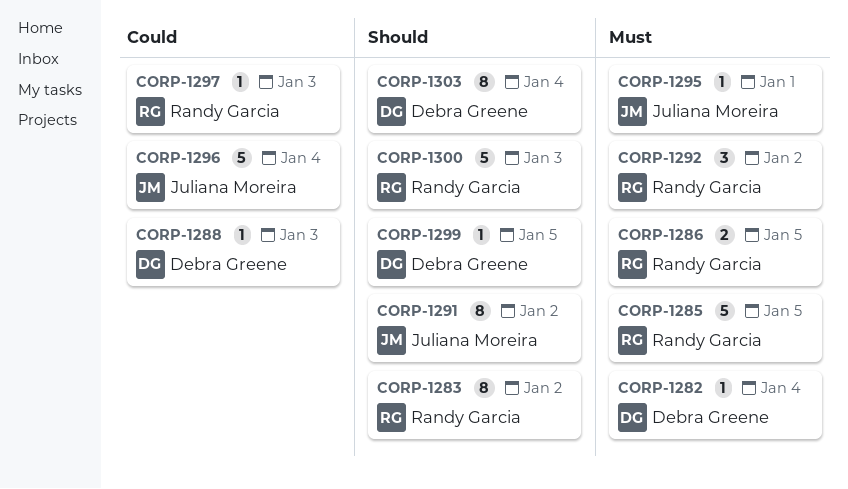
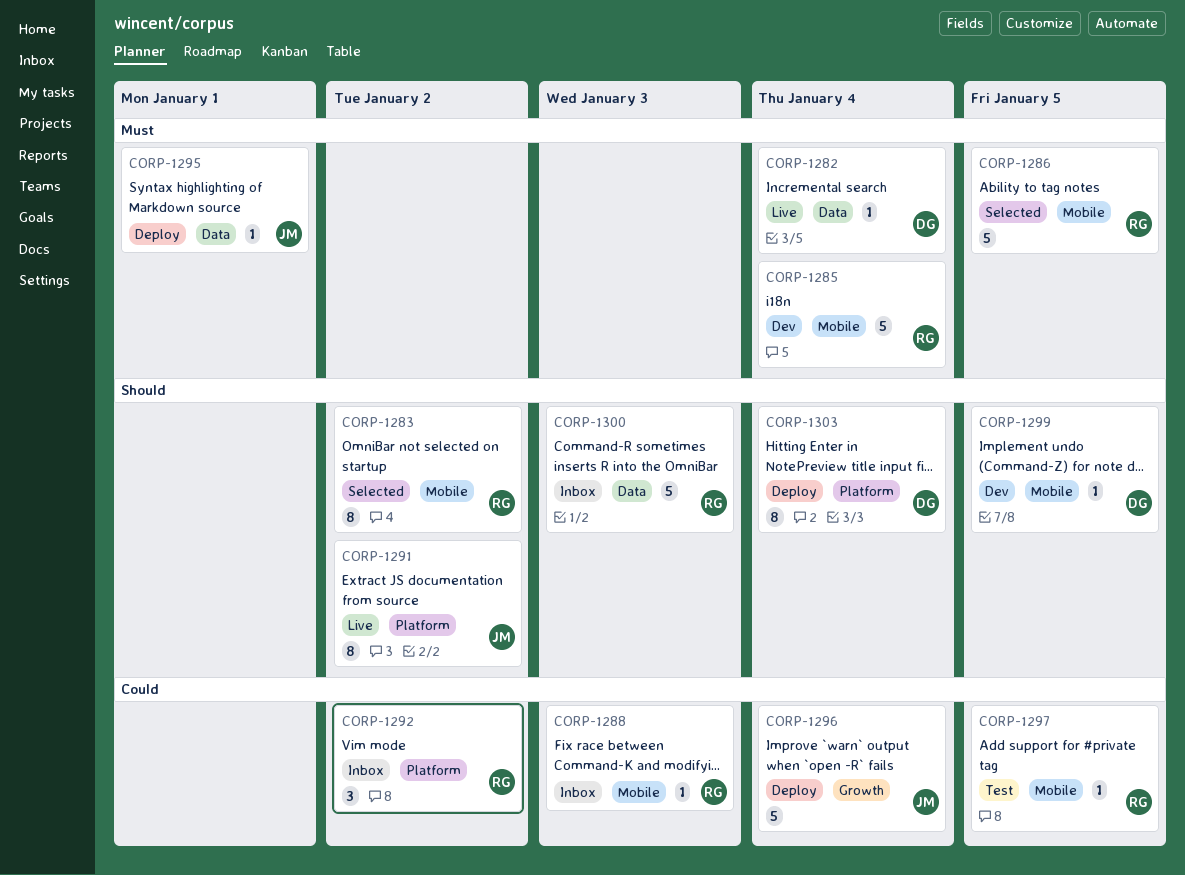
CORP-1285, due: Jan 5 -> Jan 4
CORP-1286, estimate: 2 -> 5
CORP-1288, owner: Debra Greene -> Randy Garcia
CORP-1292, priority: Must -> Could
CORP-1297, due: Jan 3 -> Jan 5

